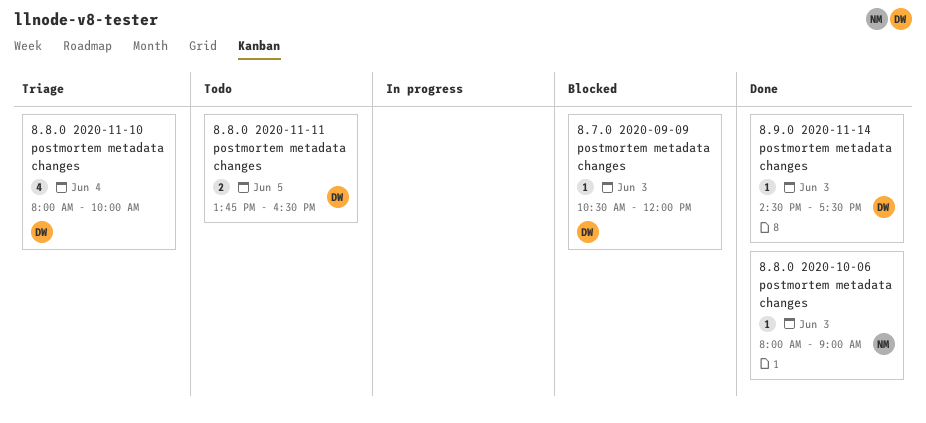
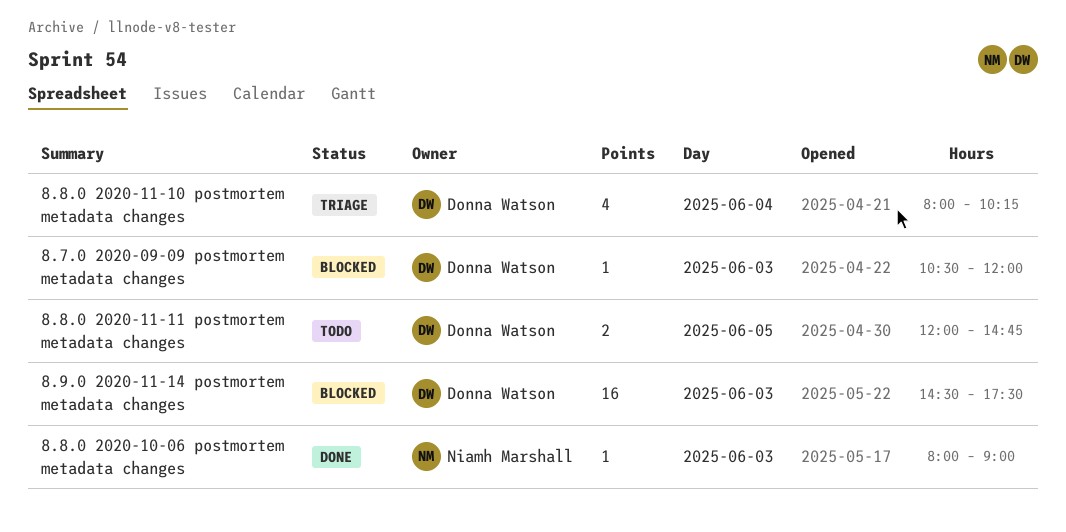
8.8.0 2020-11-10 postmortem metadata changes, ends: 10:00 -> 10:15
8.8.0 2020-11-11 postmortem metadata changes, begins: 13:45 -> 12:00
8.8.0 2020-11-11 postmortem metadata changes, ends: 16:30 -> 14:45
8.9.0 2020-11-14 postmortem metadata changes, status: Done -> Blocked
8.9.0 2020-11-14 postmortem metadata changes, estimate: 1 -> 16

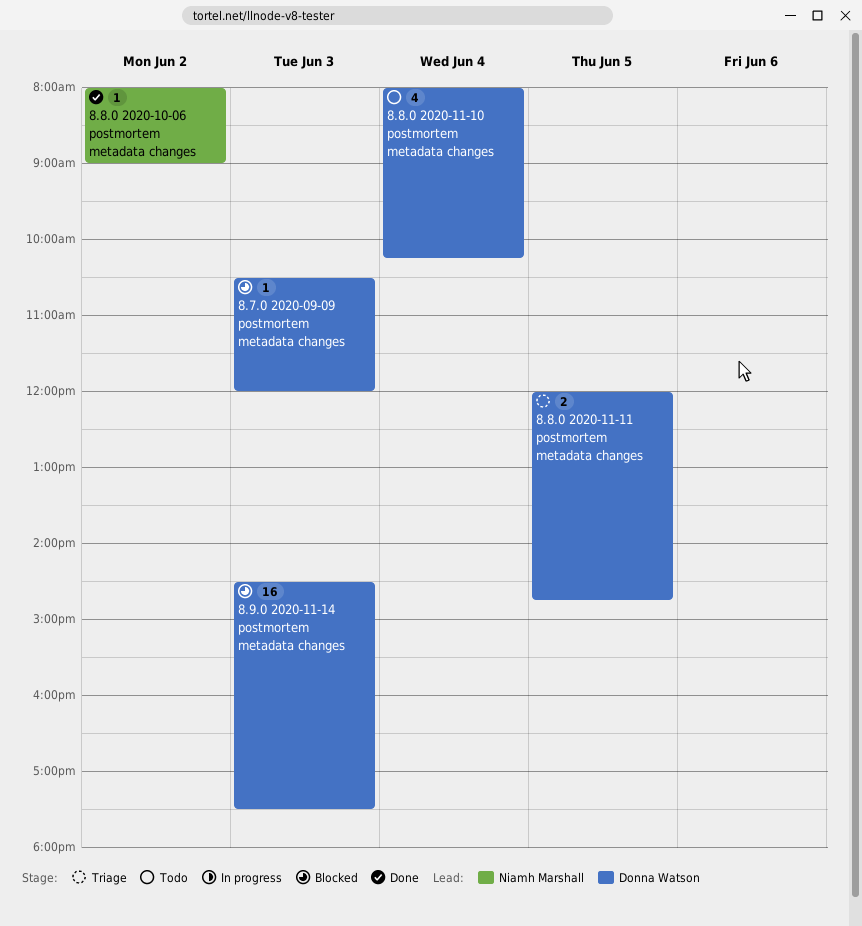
8.8.0 2020-10-06 postmortem metadata changes, day: Jun 3 -> Jun 2
8.8.0 2020-11-10 postmortem metadata changes, status: Triage -> Todo
8.8.0 2020-11-11 postmortem metadata changes, status: Todo -> Triage

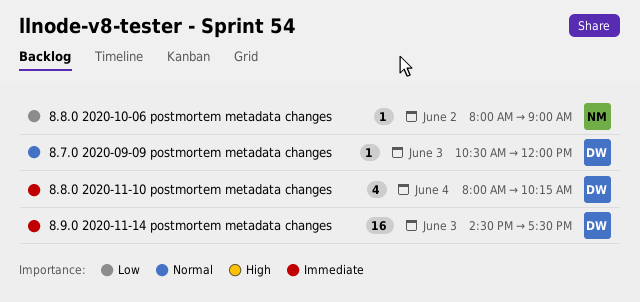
8.8.0 2020-11-11 postmortem metadata changes: present -> none

